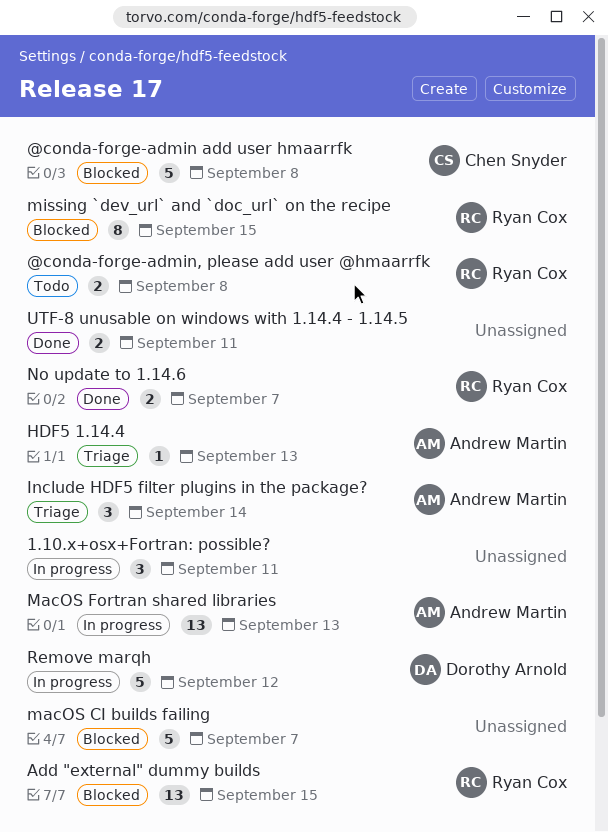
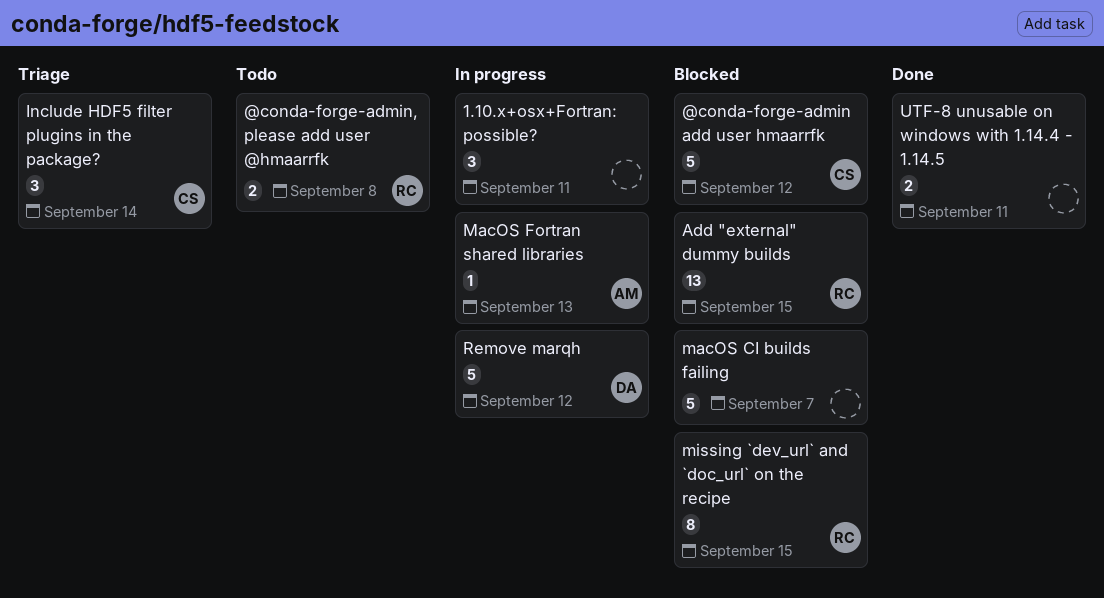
@conda-forge-admin add user hmaarrfk, due: Sep 8 -> Sep 12
HDF5 1.14.4: present -> none
Include HDF5 filter plugins in the package?, owner: Andrew Martin -> Chen Snyder
MacOS Fortran shared libraries, estimate: 13 -> 1
No update to 1.14.6: present -> none

